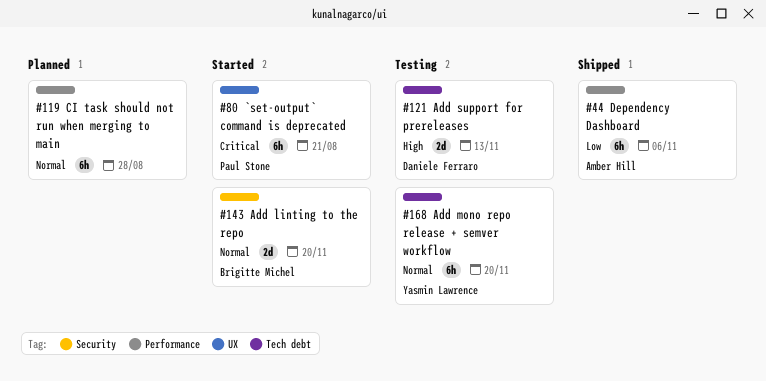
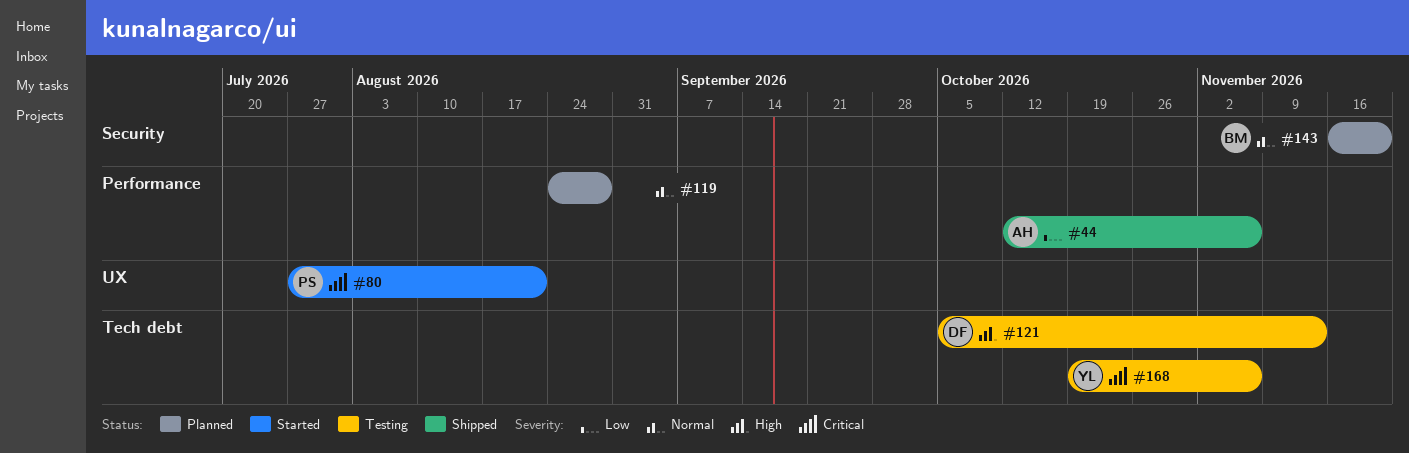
#143, status: Started -> Planned
#168, priority: Normal -> Critical
#168, due: Nov 20 -> Nov 6

